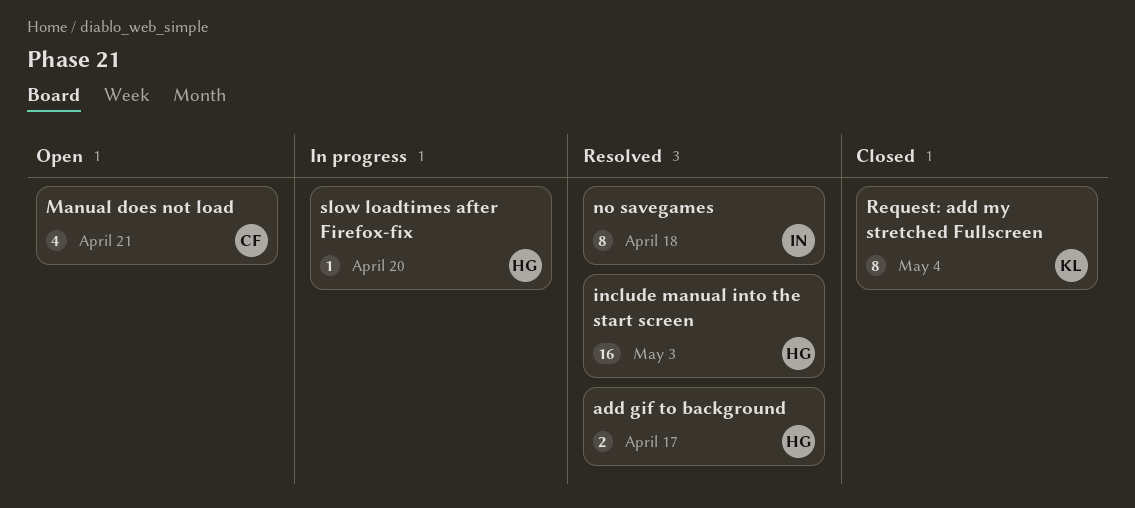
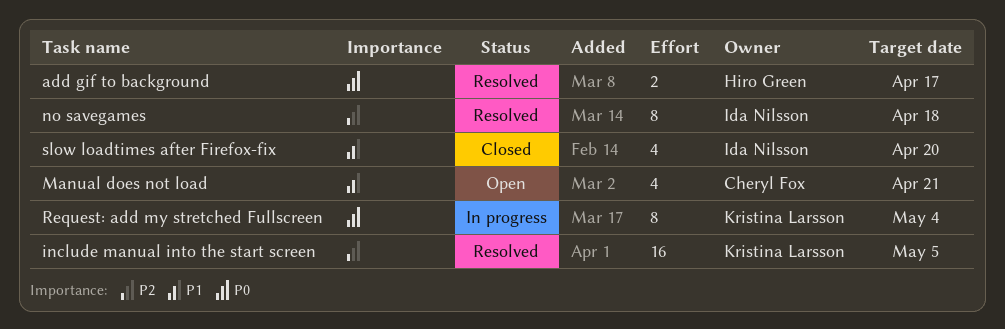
include manual into the start screen, owner: Hiro Green -> Kristina Larsson
include manual into the start screen, due: May 3 -> May 5
Request: add my stretched Fullscreen, status: Closed -> In progress
slow loadtimes after Firefox-fix, status: In progress -> Closed
slow loadtimes after Firefox-fix, owner: Hiro Green -> Ida Nilsson
slow loadtimes after Firefox-fix, estimate: 1 -> 4

